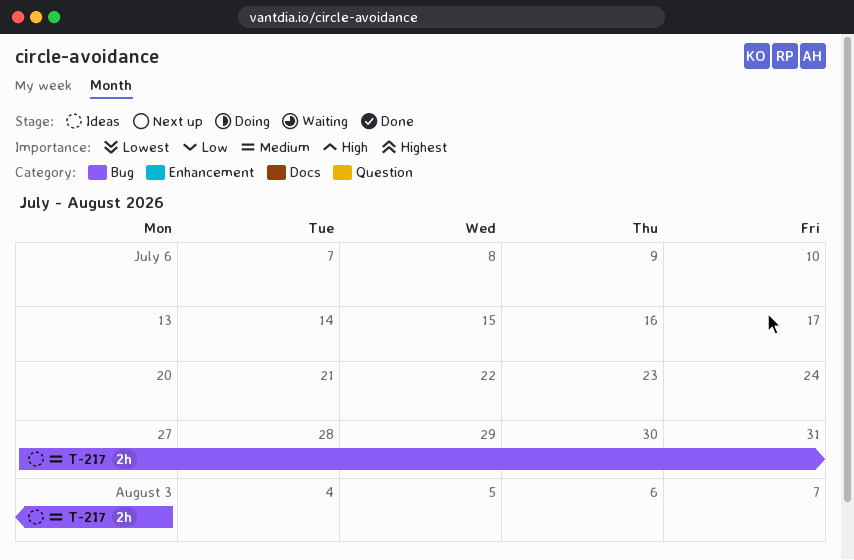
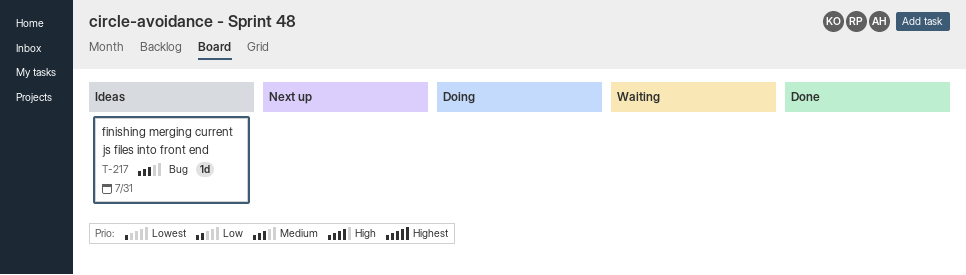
T-217, estimate: 2h -> 1d
T-217, due: Aug 3 -> Jul 31

